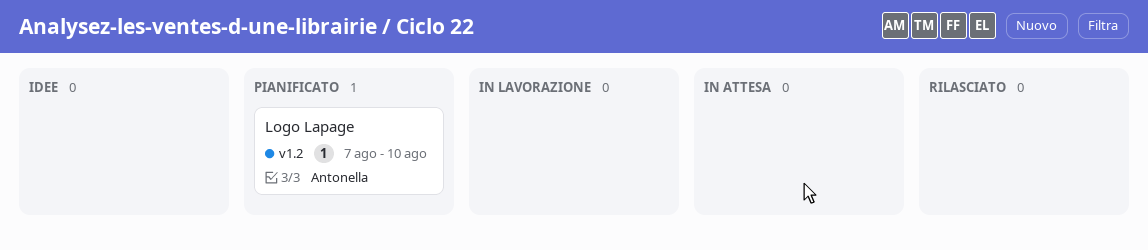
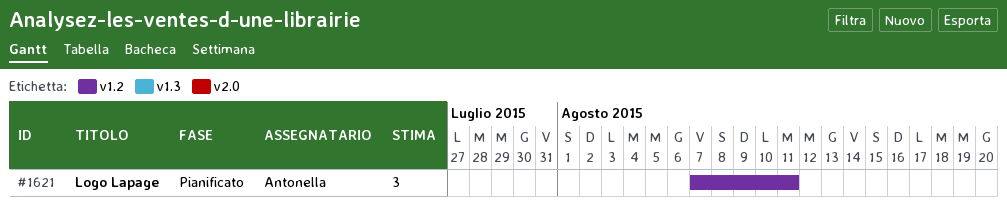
Logo Lapage, estimate: 1 -> 3
Logo Lapage, due: Aug 10 -> Aug 11

